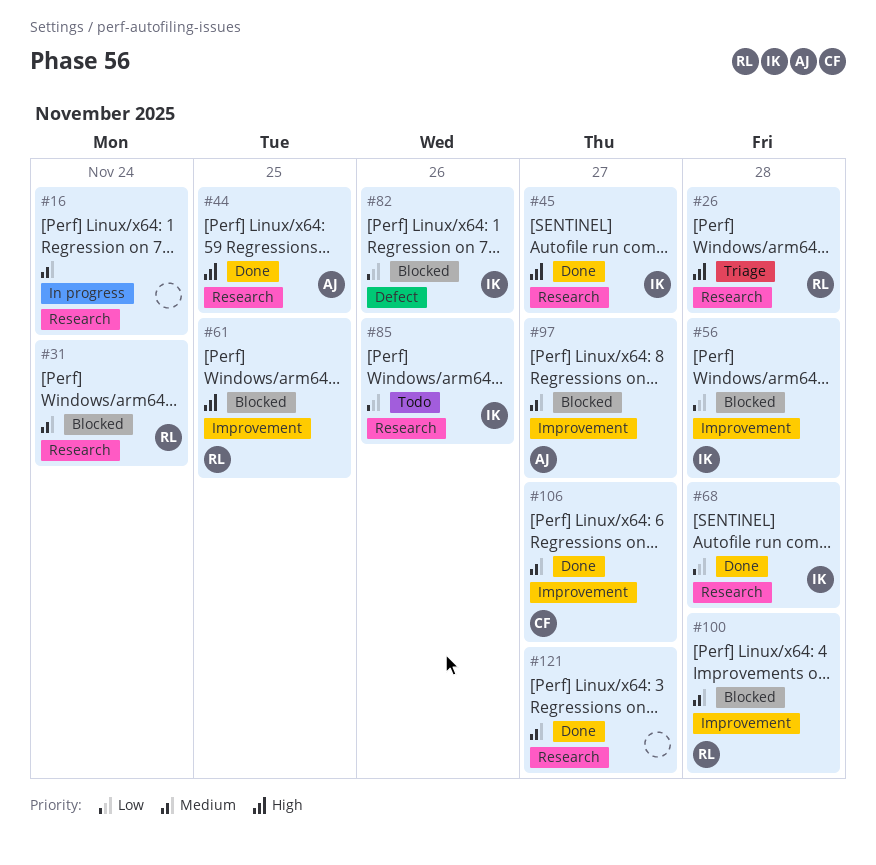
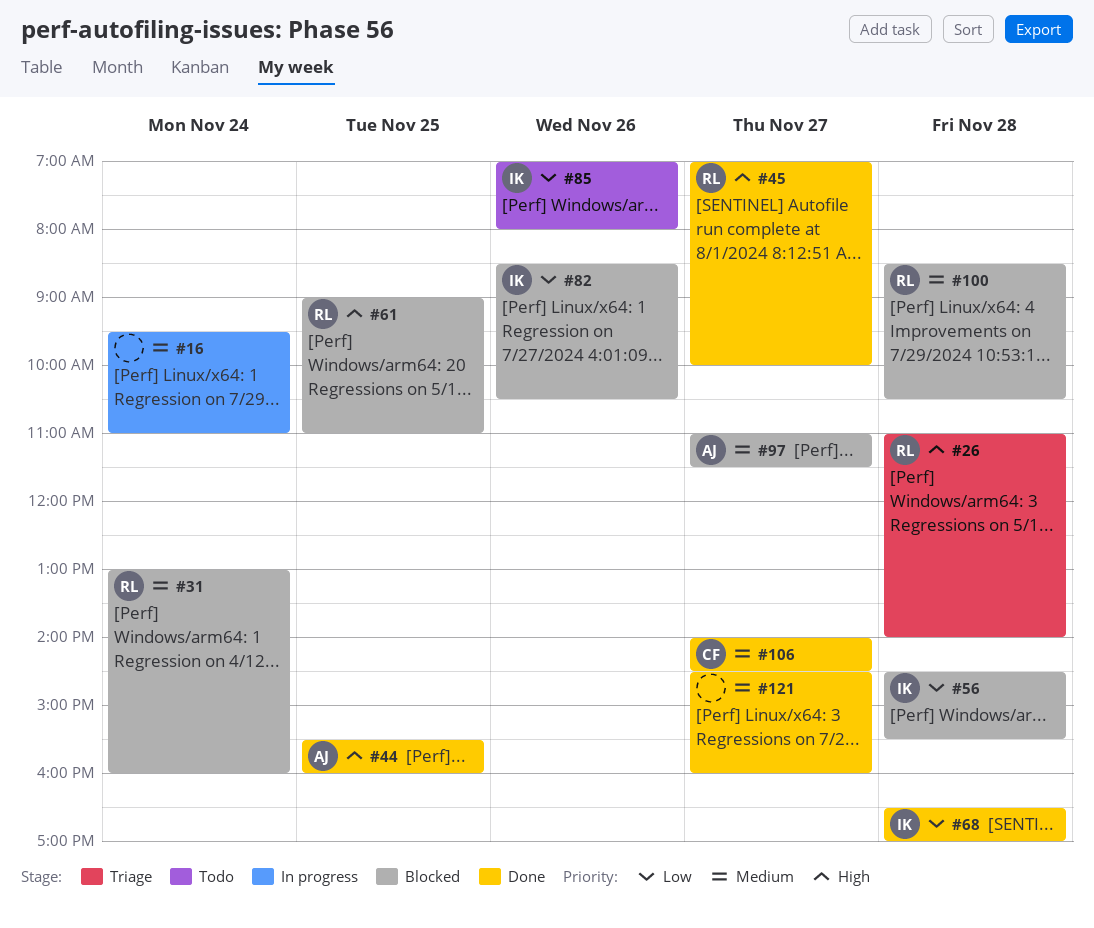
#45, owner: IK -> RL

